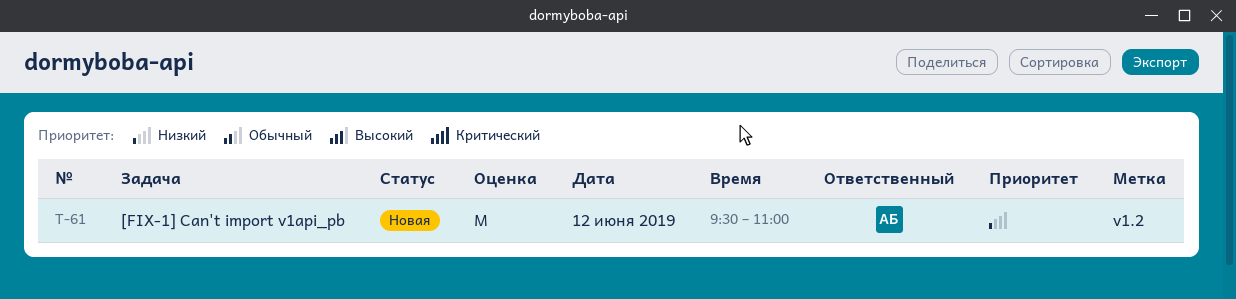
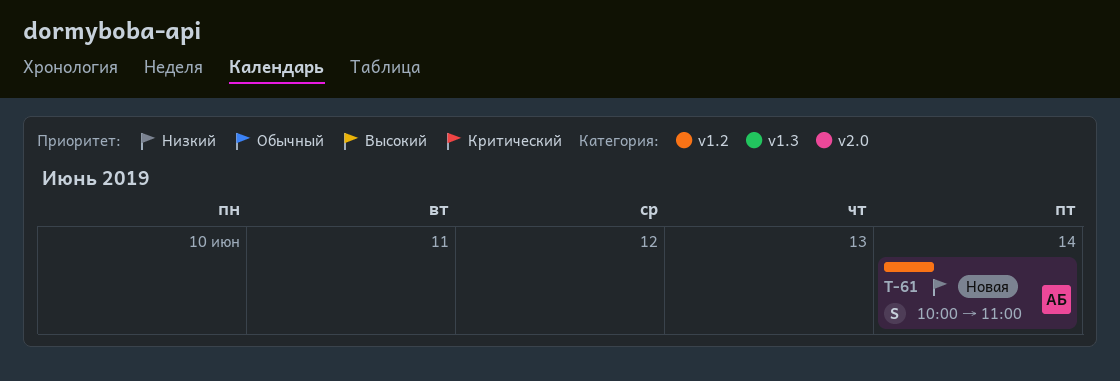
T-61, estimate: M -> S
T-61, day: Jun 12 -> Jun 14
T-61, begins: 09:30 -> 10:00

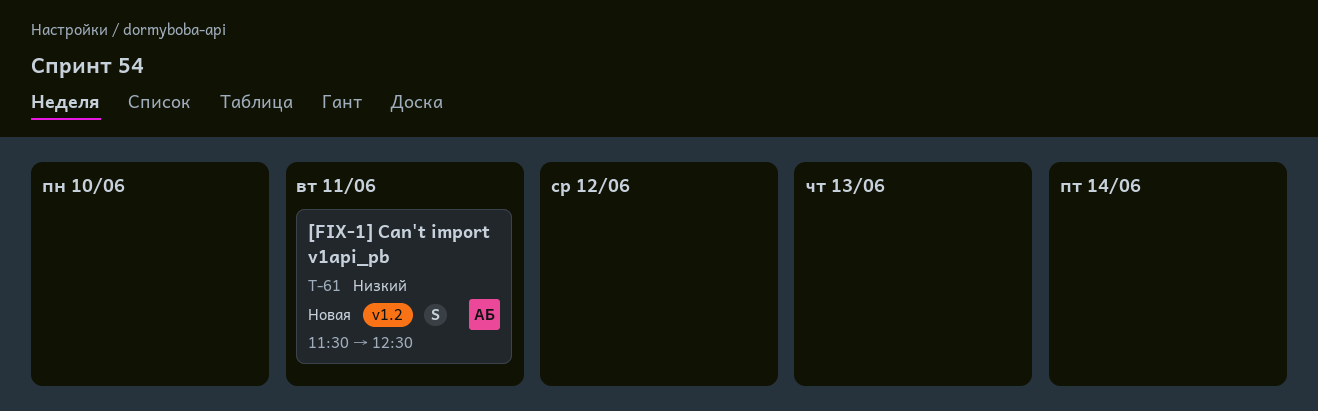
T-61, day: Jun 14 -> Jun 11
T-61, begins: 10:00 -> 11:30
T-61, ends: 11:00 -> 12:30

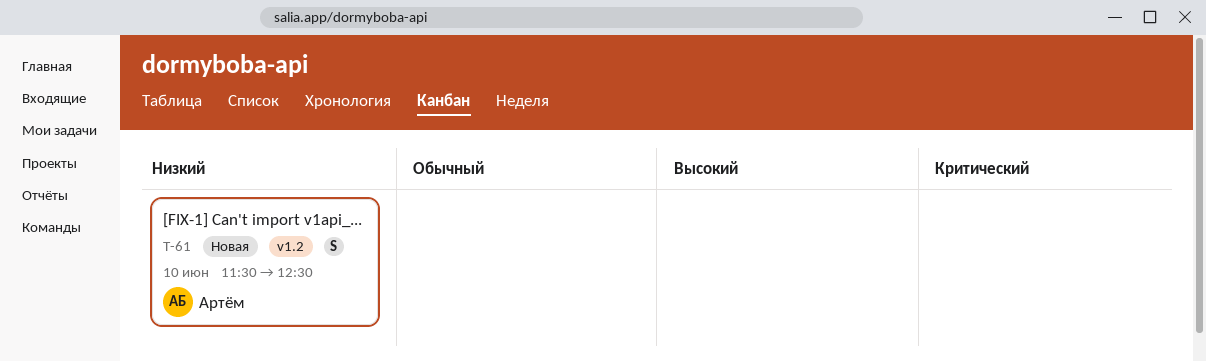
T-61, day: Jun 11 -> Jun 10

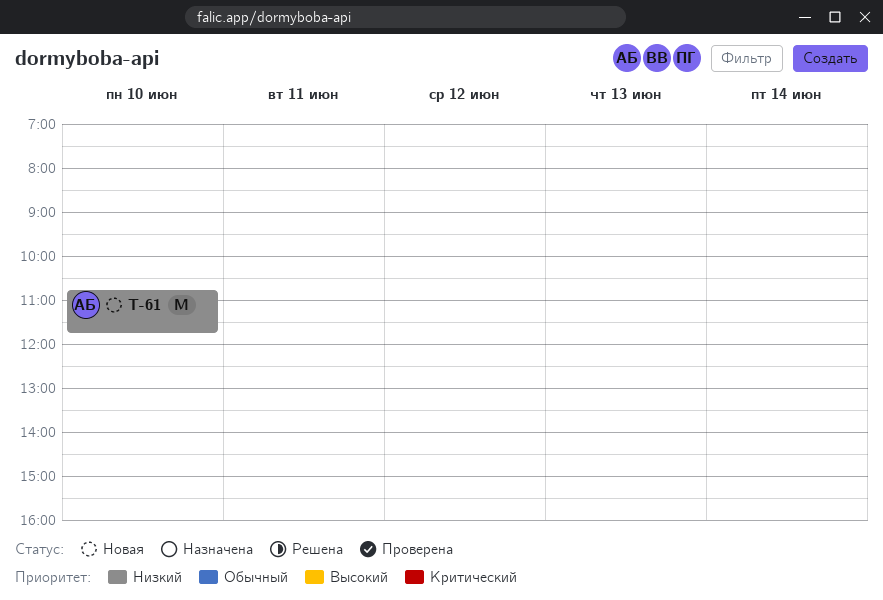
T-61, estimate: S -> M
T-61, begins: 11:30 -> 10:45
T-61, ends: 12:30 -> 11:45

